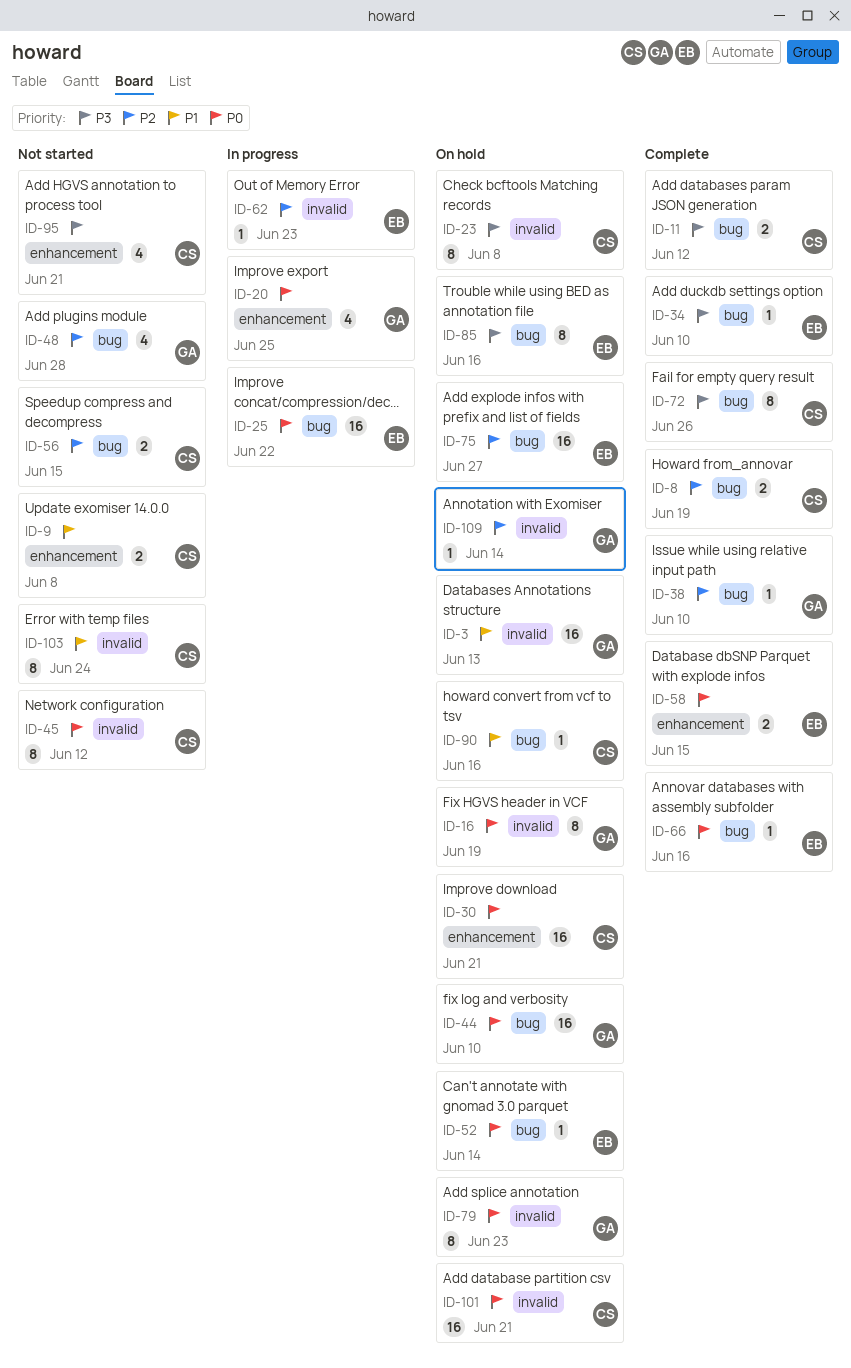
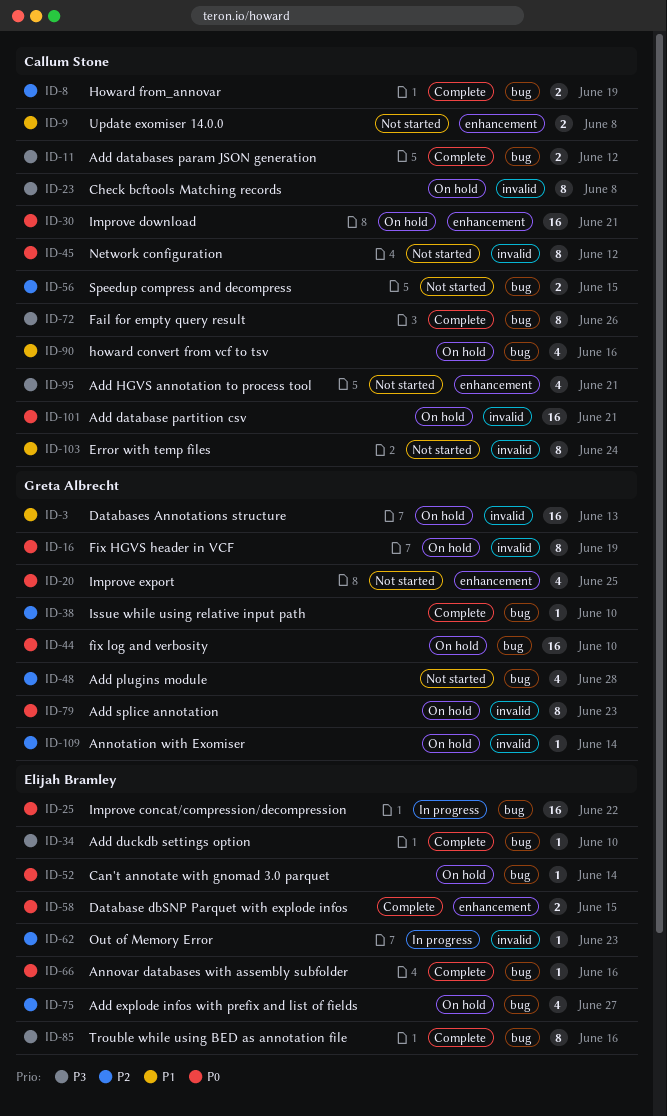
ID-20, status: In progress -> Not started
ID-75, estimate: 16 -> 4
ID-85, status: On hold -> Complete
ID-90, estimate: 1 -> 4

